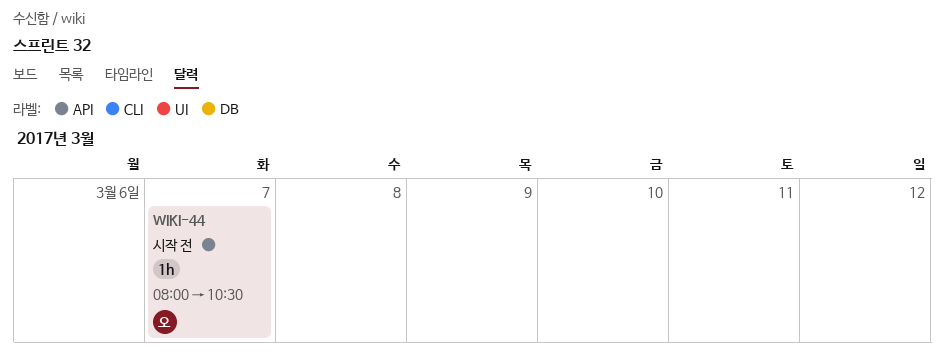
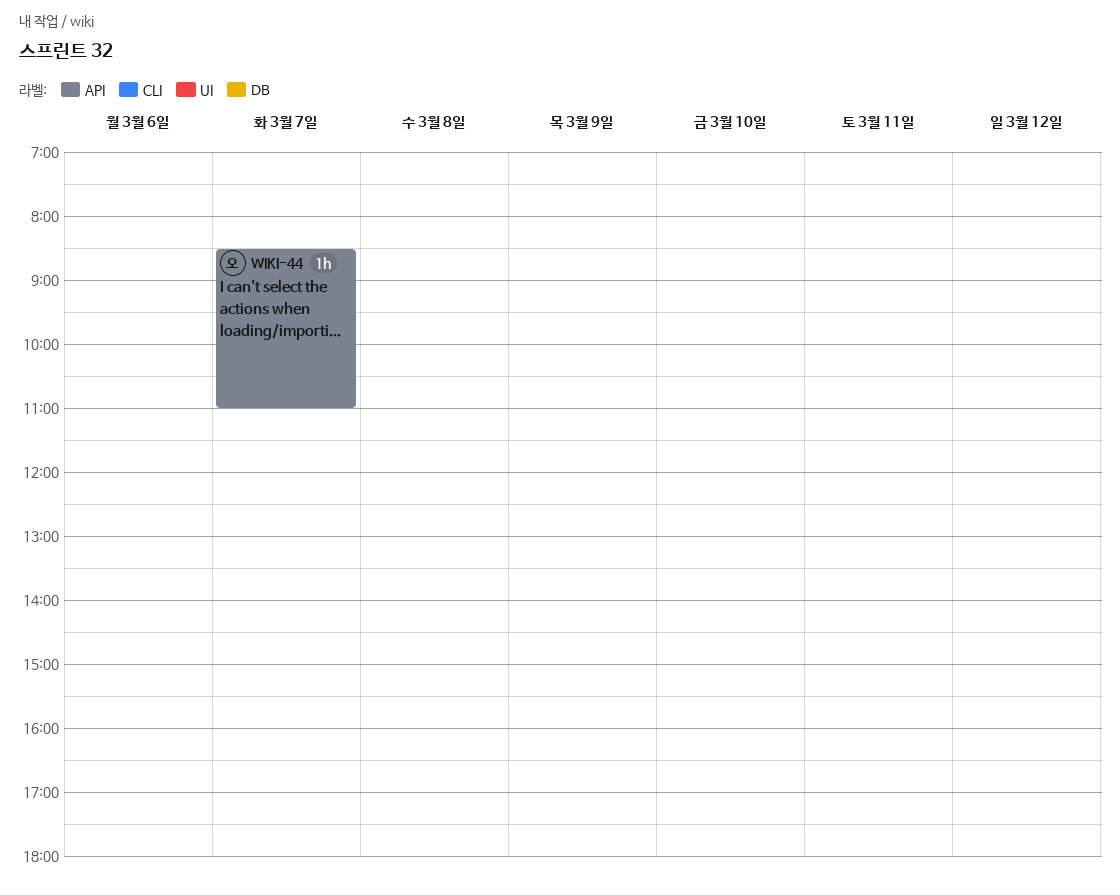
WIKI-44, begins: 08:00 -> 08:30
WIKI-44, ends: 10:30 -> 11:00

